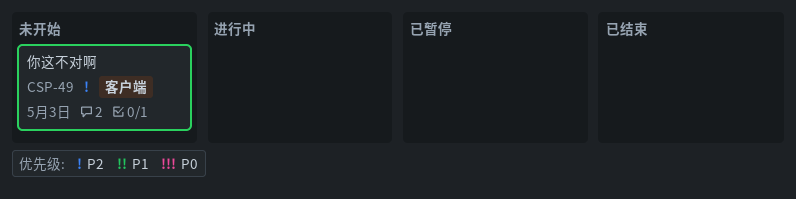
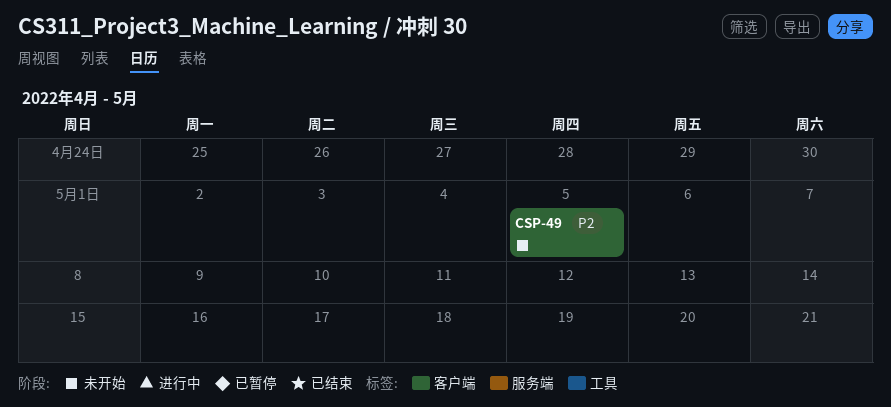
CSP-49, due: May 3 -> May 5

